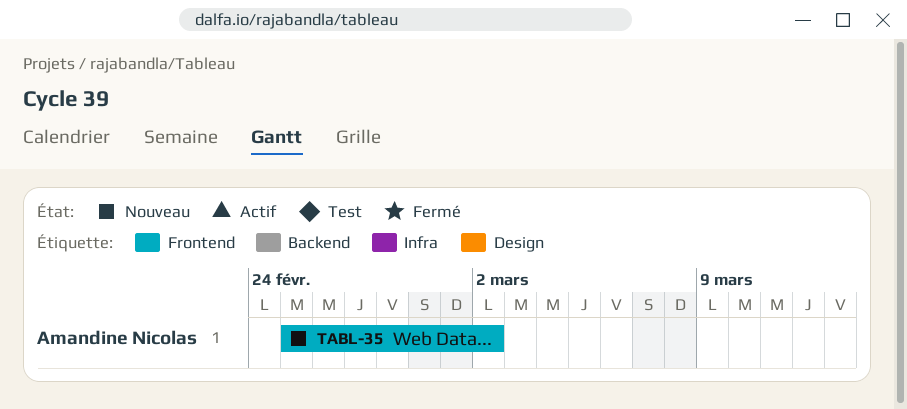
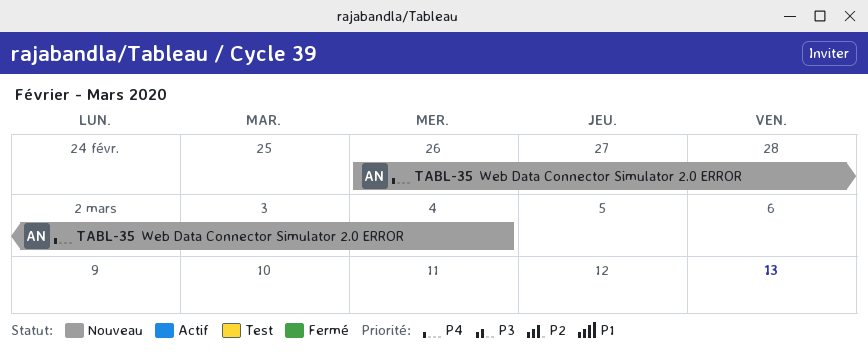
TABL-35, start: Feb 25 -> Feb 26
TABL-35, due: Mar 2 -> Mar 4

